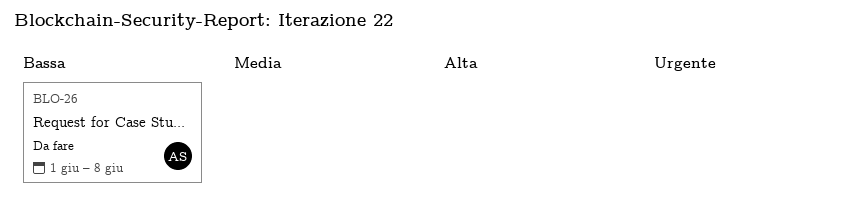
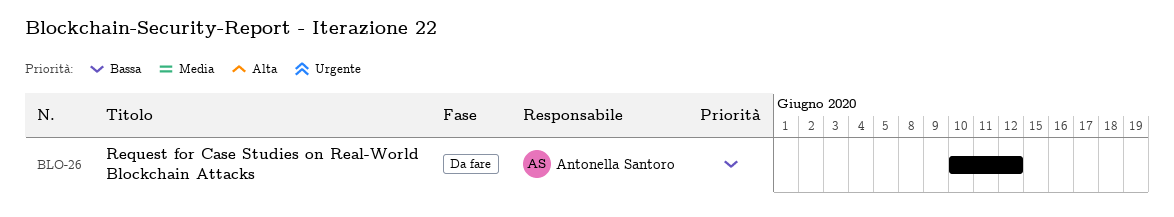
BLO-26, start: Jun 1 -> Jun 10
BLO-26, due: Jun 8 -> Jun 12

